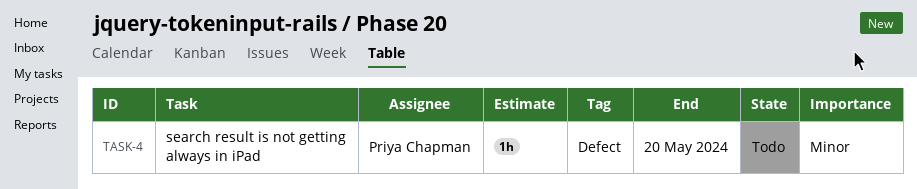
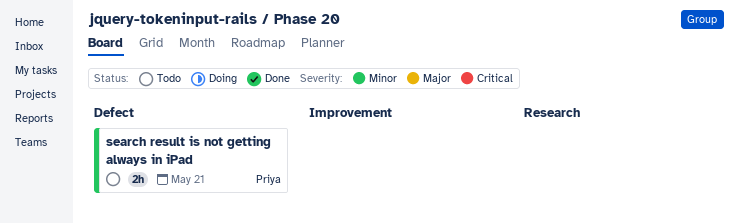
search result is not getting always in iPad, estimate: 1h -> 2h
search result is not getting always in iPad, due: May 20 -> May 21

